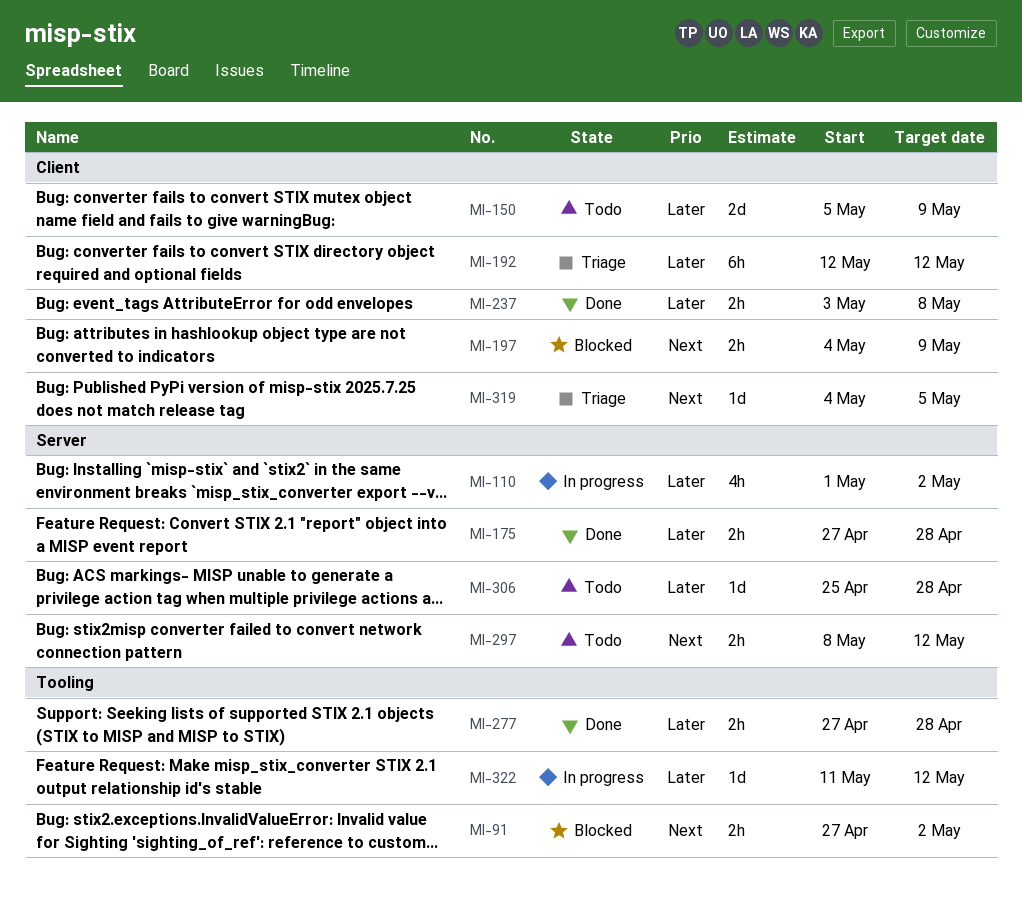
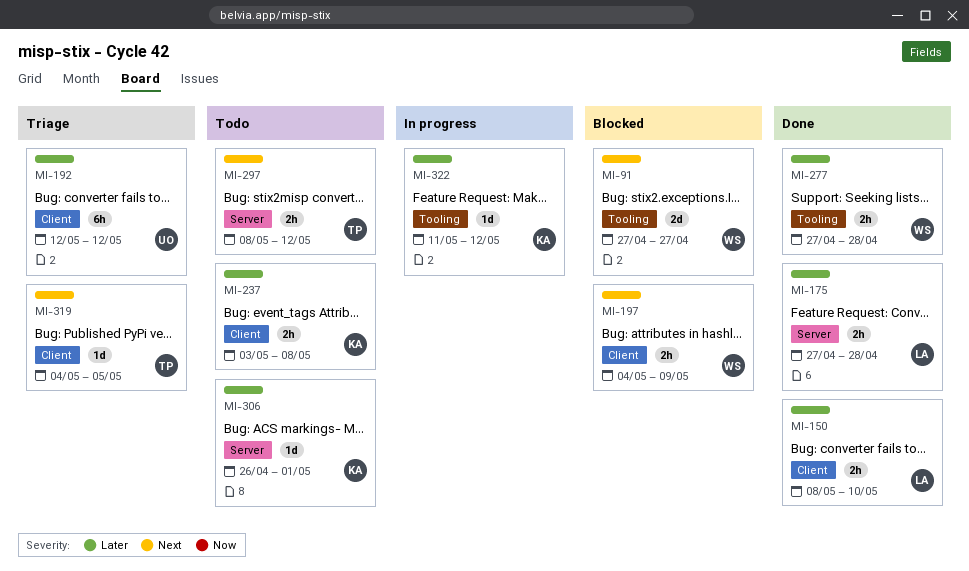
MI-91, estimate: 2h -> 2d
MI-91, due: May 2 -> Apr 27
MI-110: present -> none
MI-150, status: Todo -> Done
MI-150, estimate: 2d -> 2h
MI-150, start: May 5 -> May 8
MI-150, due: May 9 -> May 10
MI-237, status: Done -> Todo
MI-306, start: Apr 25 -> Apr 26
MI-306, due: Apr 28 -> May 1

